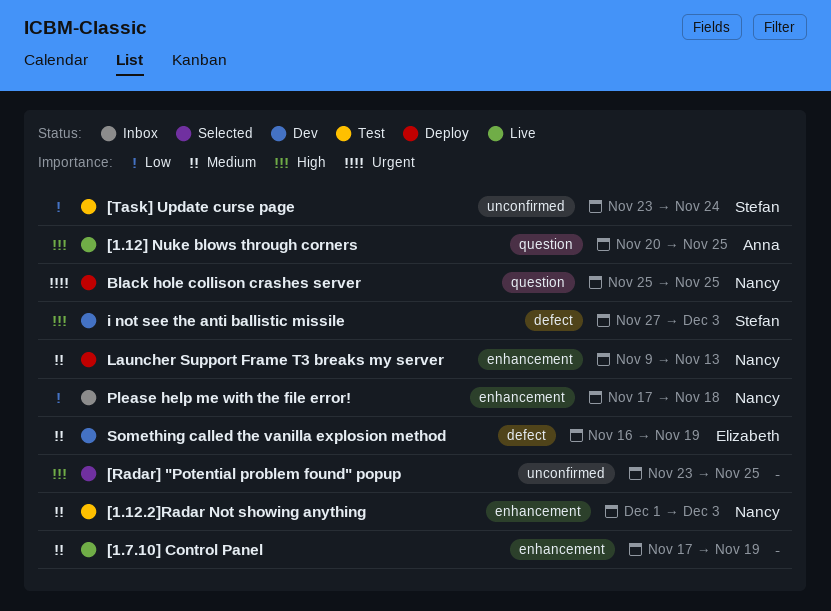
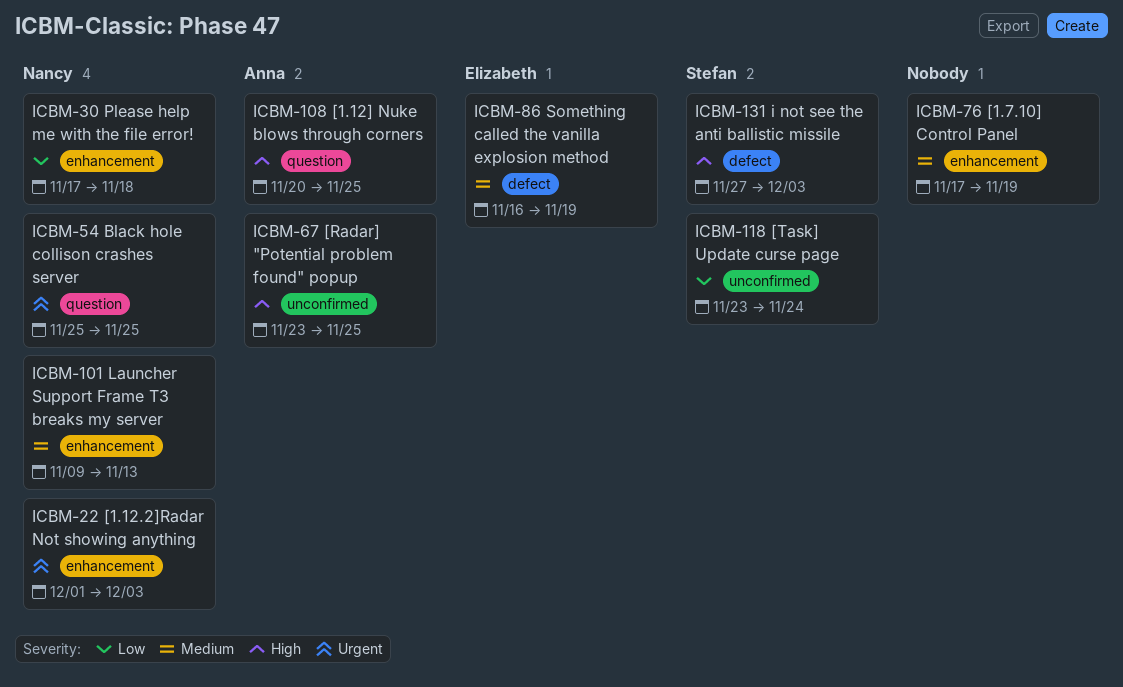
[1.12.2]Radar Not showing anything, priority: Medium -> Urgent
[Radar] "Potential problem found" popup, owner: none -> Anna

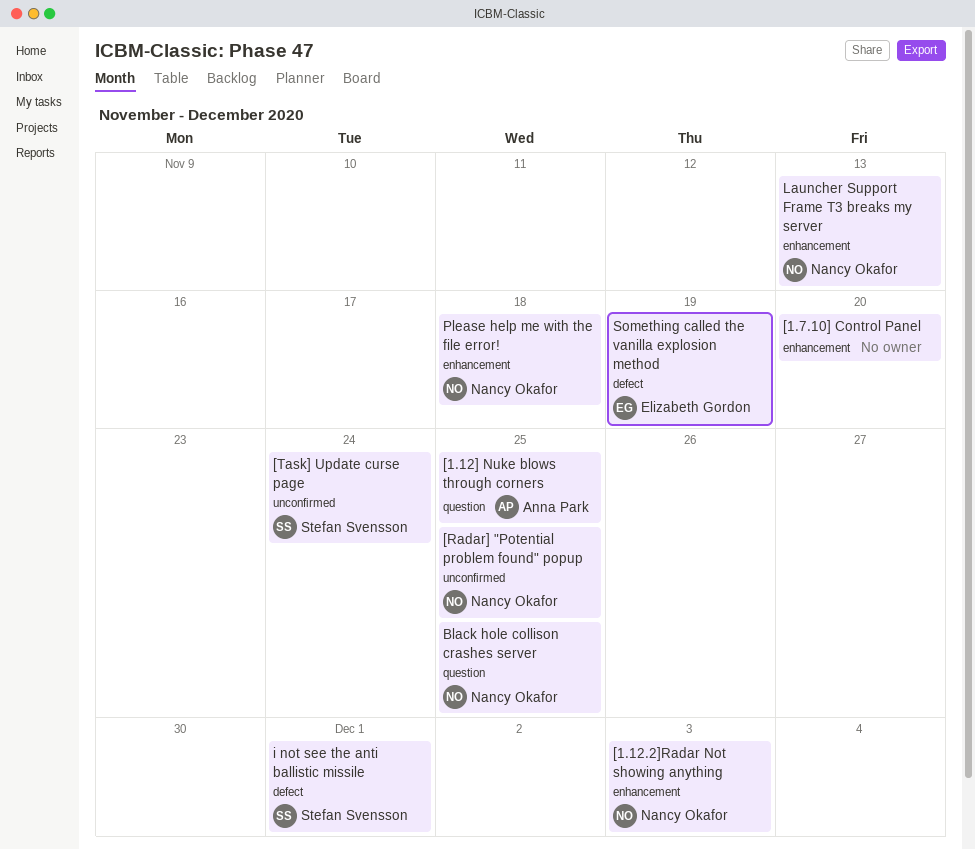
[1.7.10] Control Panel, due: Nov 19 -> Nov 20
[Radar] "Potential problem found" popup, owner: Anna Park -> Nancy Okafor
i not see the anti ballistic missile, due: Dec 3 -> Dec 1

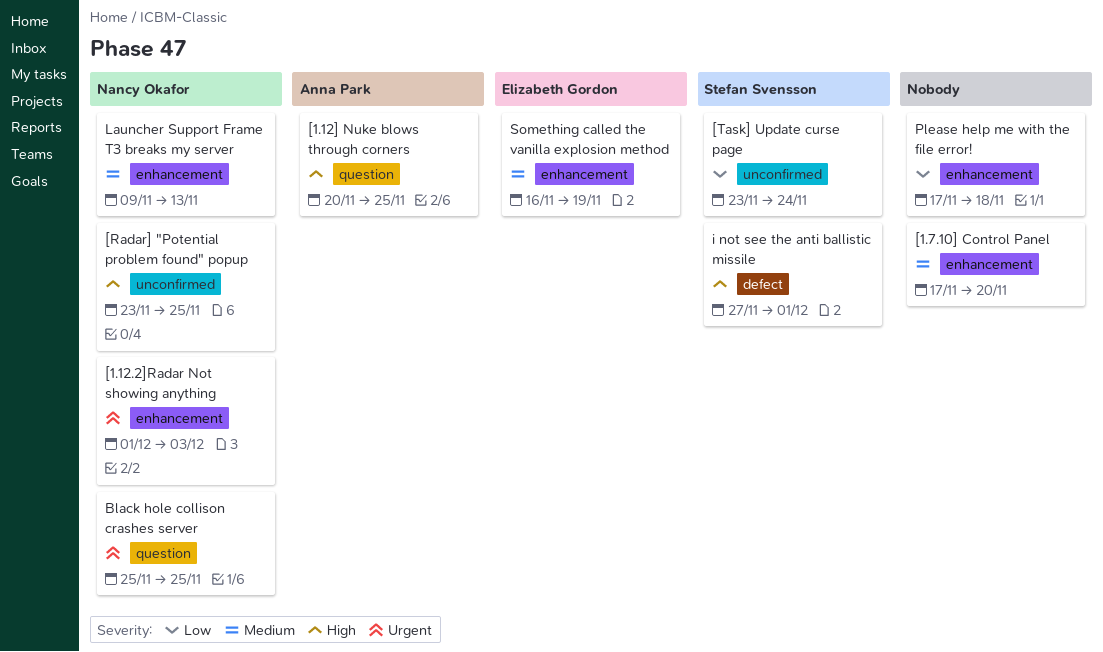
Please help me with the file error!, owner: Nancy Okafor -> none
Something called the vanilla explosion method, label: defect -> enhancement

